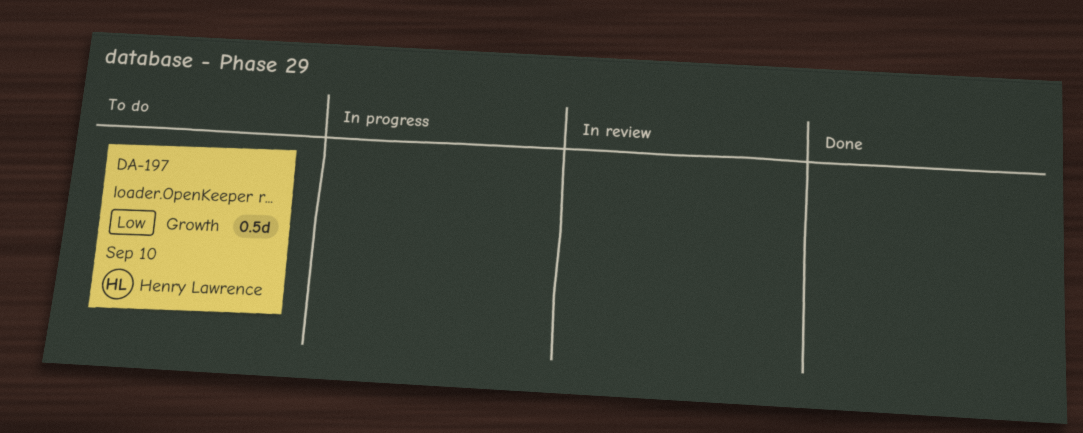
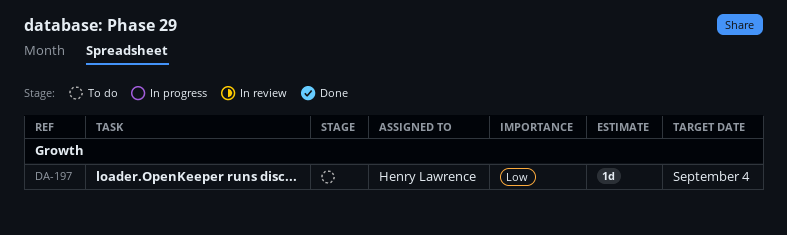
DA-197, estimate: 0.5d -> 1d
DA-197, due: Sep 10 -> Sep 4

